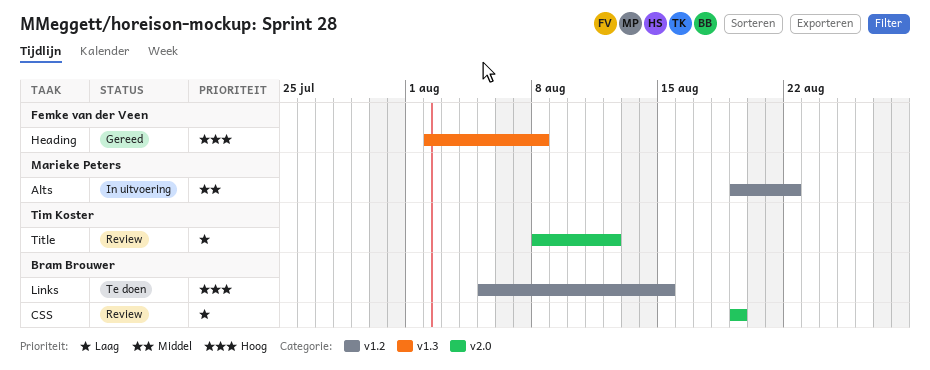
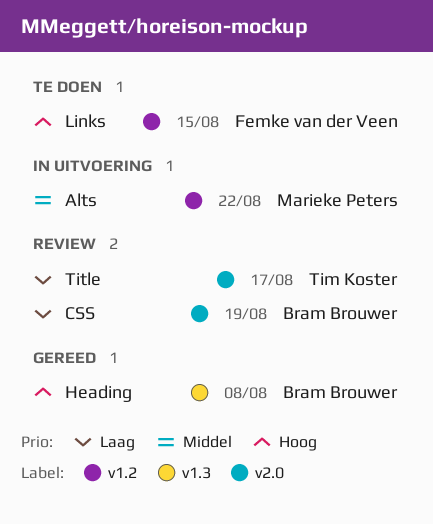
Heading, owner: Femke van der Veen -> Bram Brouwer
Links, owner: Bram Brouwer -> Femke van der Veen
Title, due: Aug 12 -> Aug 17

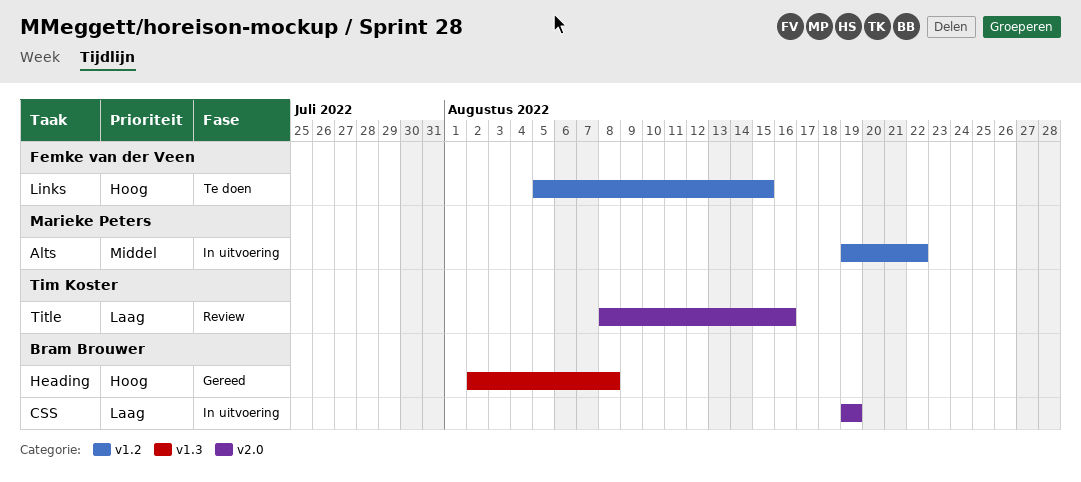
CSS, status: Review -> In uitvoering
Title, due: Aug 17 -> Aug 16

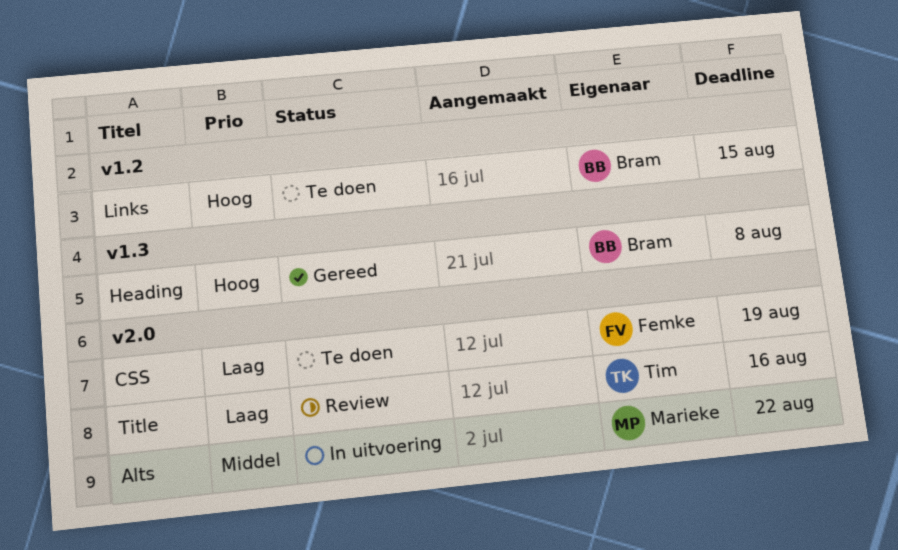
Alts, label: v1.2 -> v2.0
CSS, status: In uitvoering -> Te doen
CSS, owner: Bram Brouwer -> Femke van der Veen
Links, owner: Femke van der Veen -> Bram Brouwer

